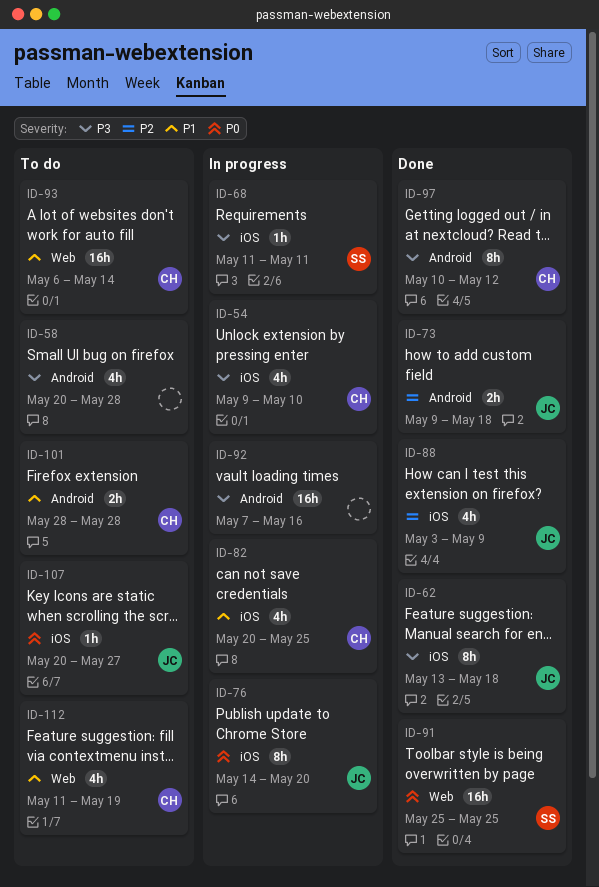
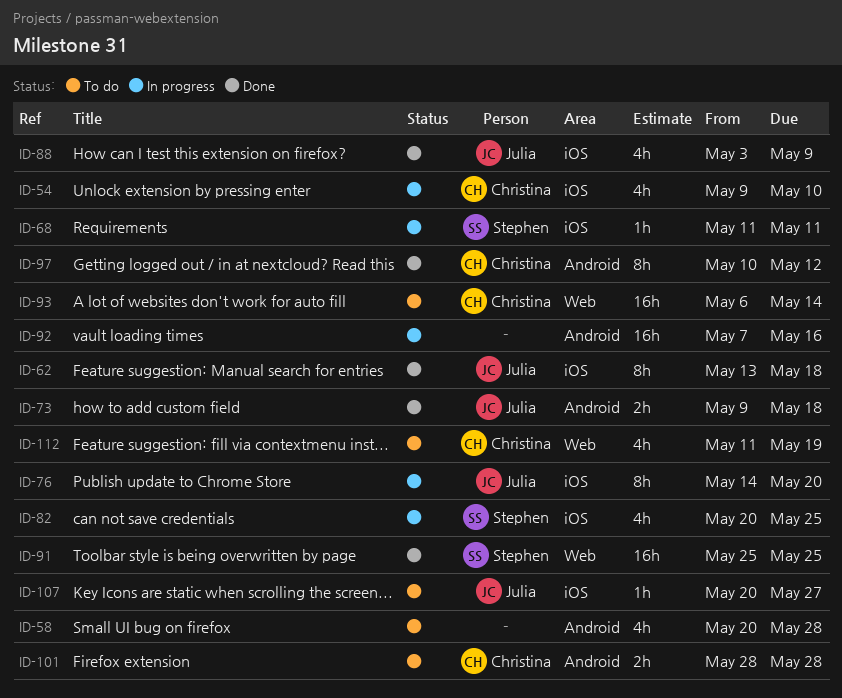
ID-82, owner: Christina -> Stephen

